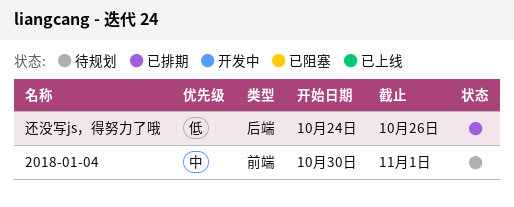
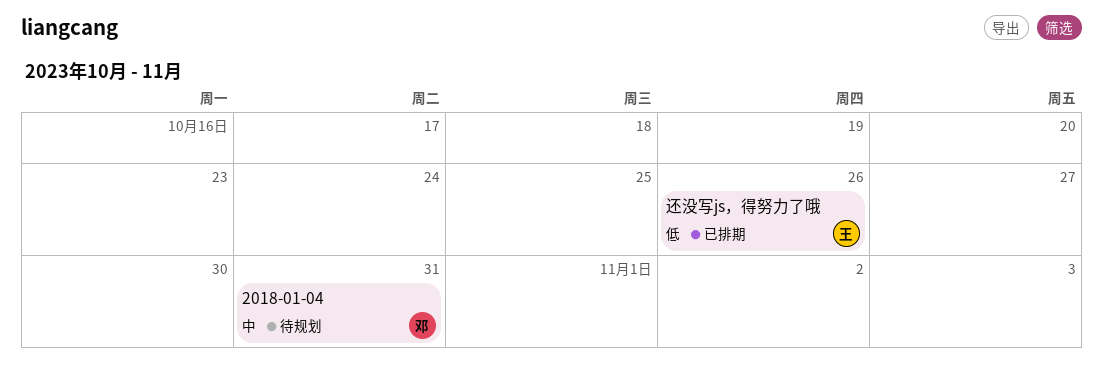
2018-01-04, due: Nov 1 -> Oct 31

